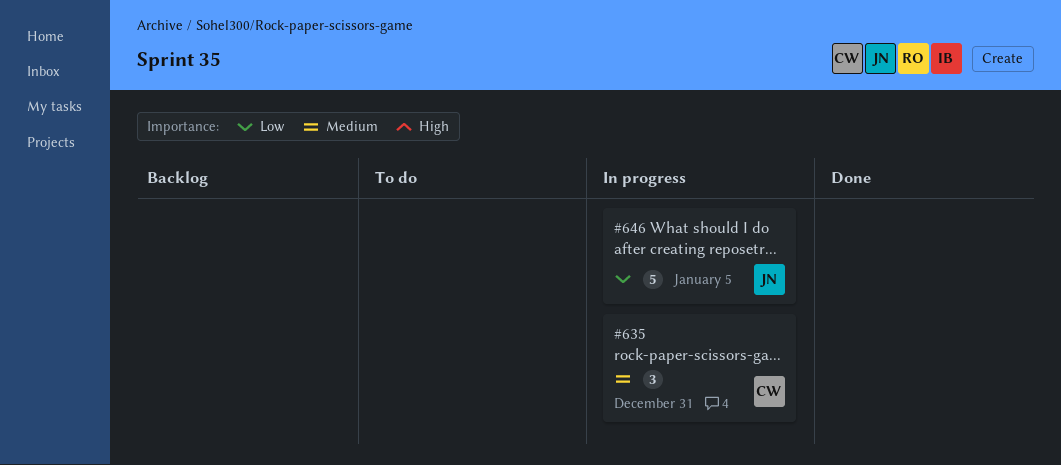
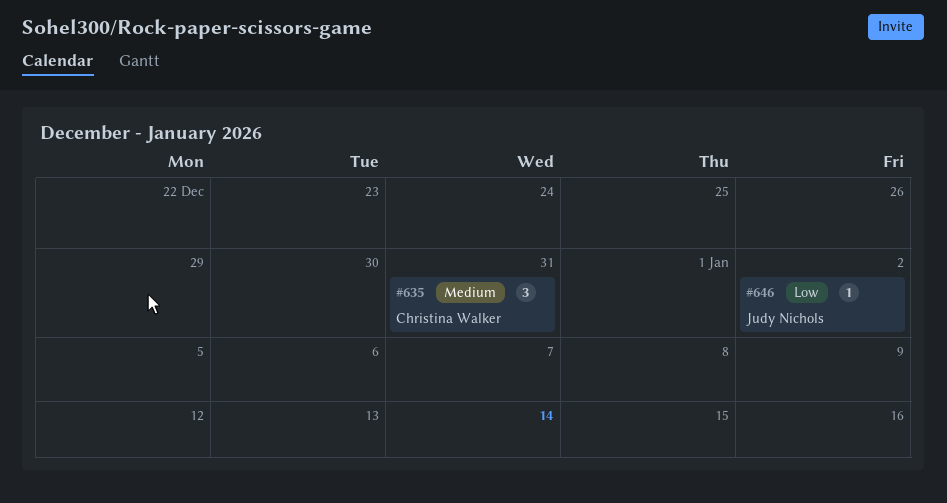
#646, estimate: 5 -> 1
#646, due: Jan 5 -> Jan 2

